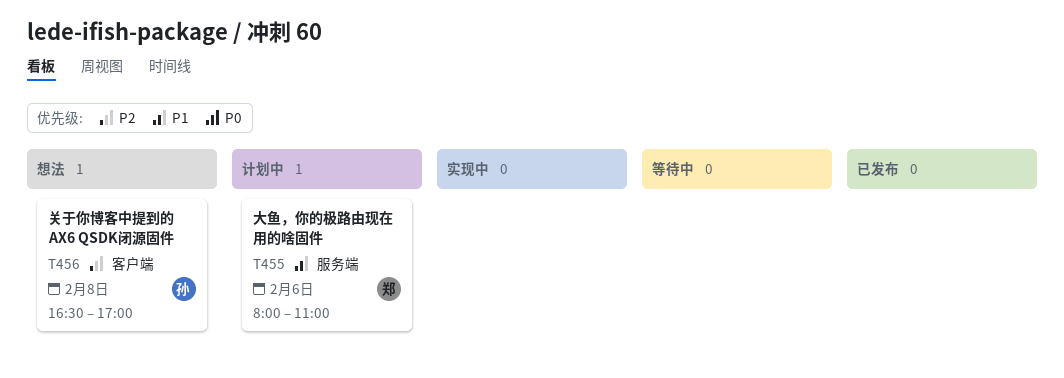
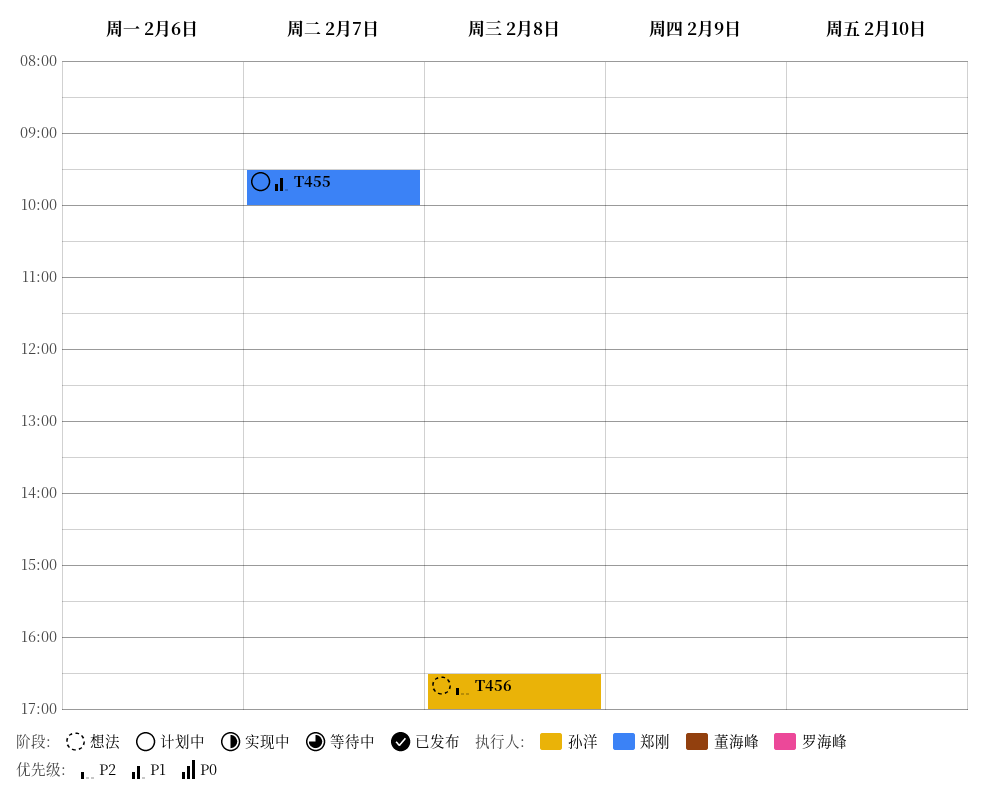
T455, day: Feb 6 -> Feb 7
T455, begins: 08:00 -> 09:30
T455, ends: 11:00 -> 10:00

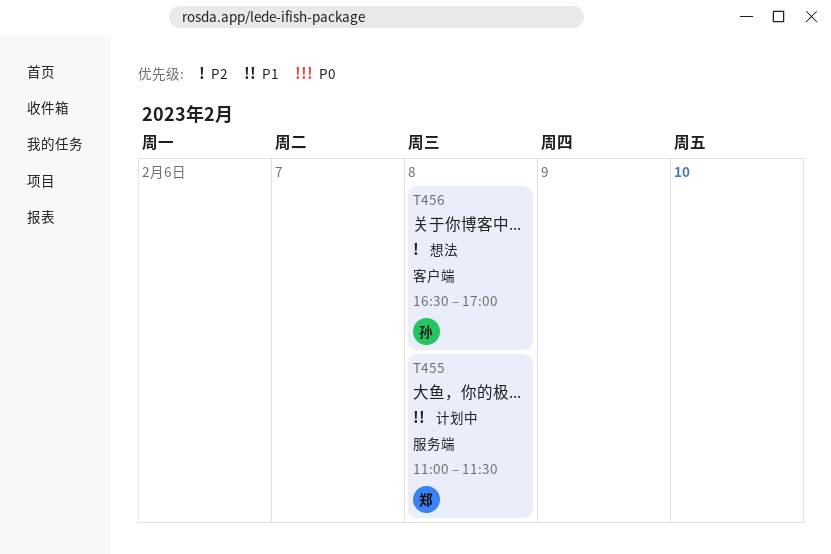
T455, day: Feb 7 -> Feb 8
T455, begins: 09:30 -> 11:00
T455, ends: 10:00 -> 11:30

